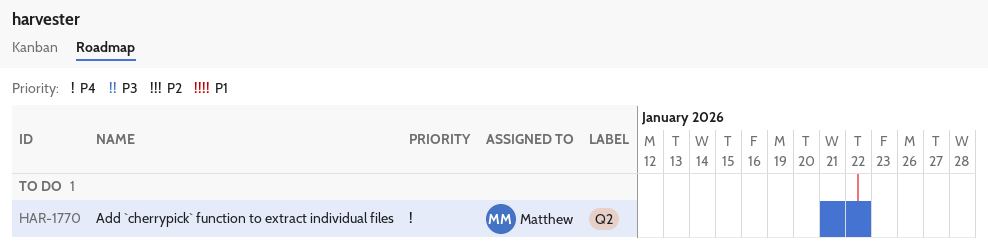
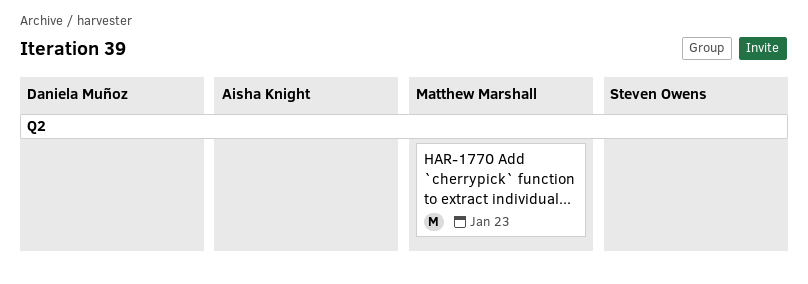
HAR-1770, due: Jan 22 -> Jan 23

